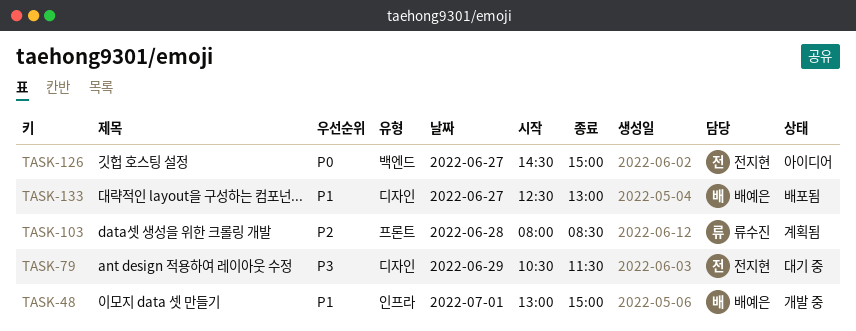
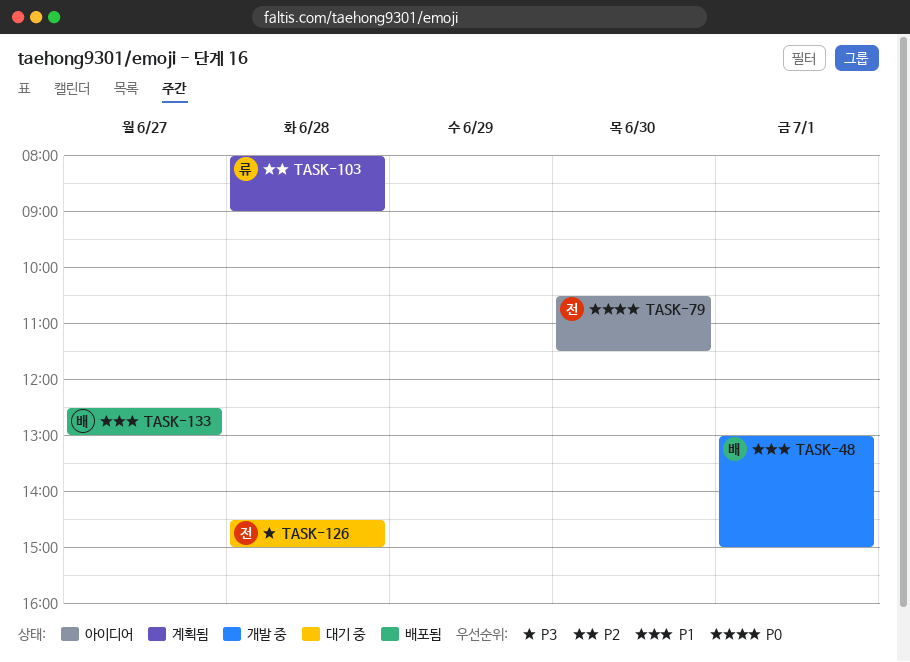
TASK-79, status: 대기 중 -> 아이디어
TASK-79, priority: P3 -> P0
TASK-79, day: Jun 29 -> Jun 30
TASK-103, ends: 08:30 -> 09:00
TASK-126, status: 아이디어 -> 대기 중
TASK-126, priority: P0 -> P3
TASK-126, day: Jun 27 -> Jun 28

